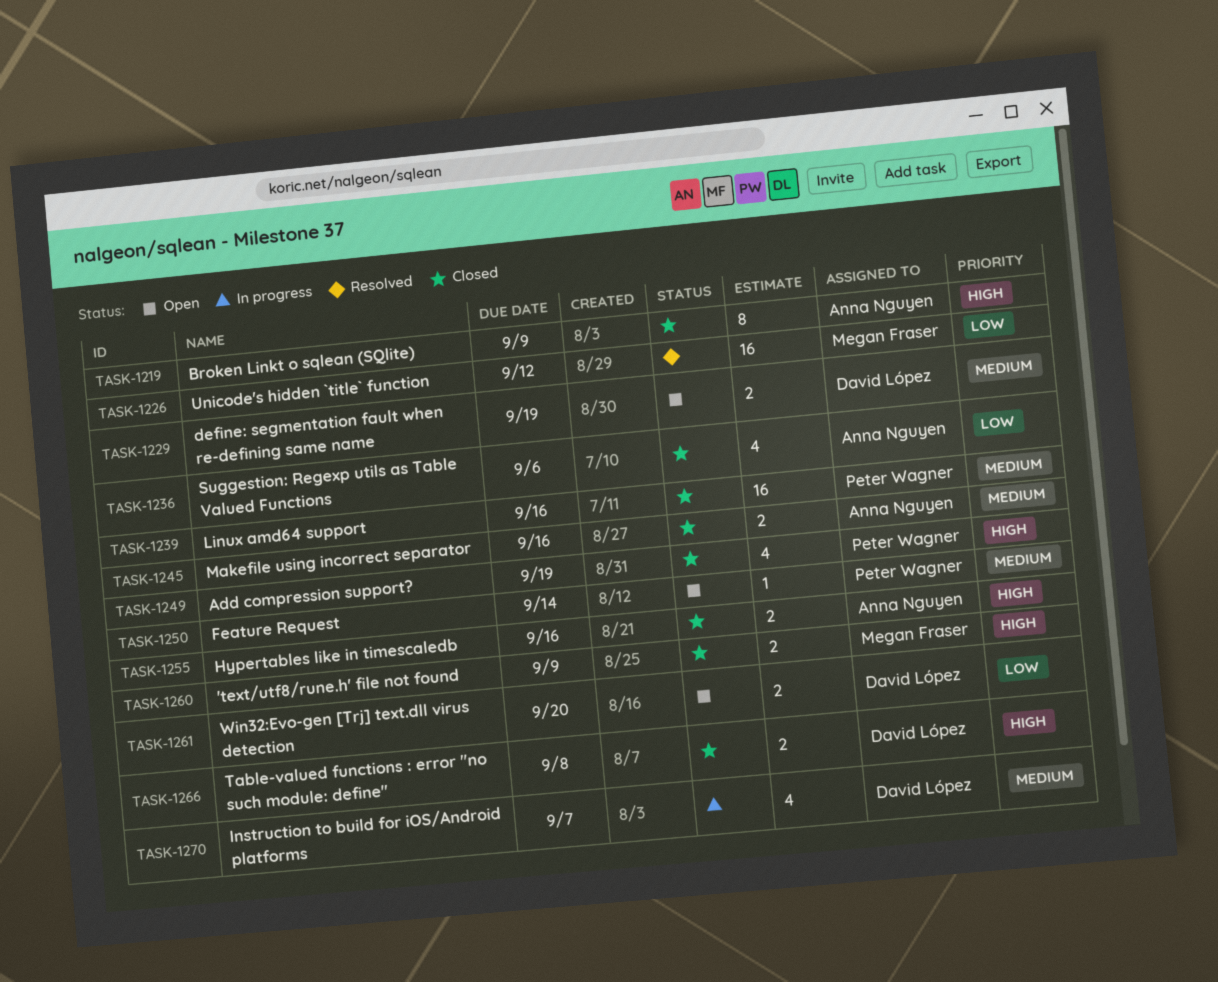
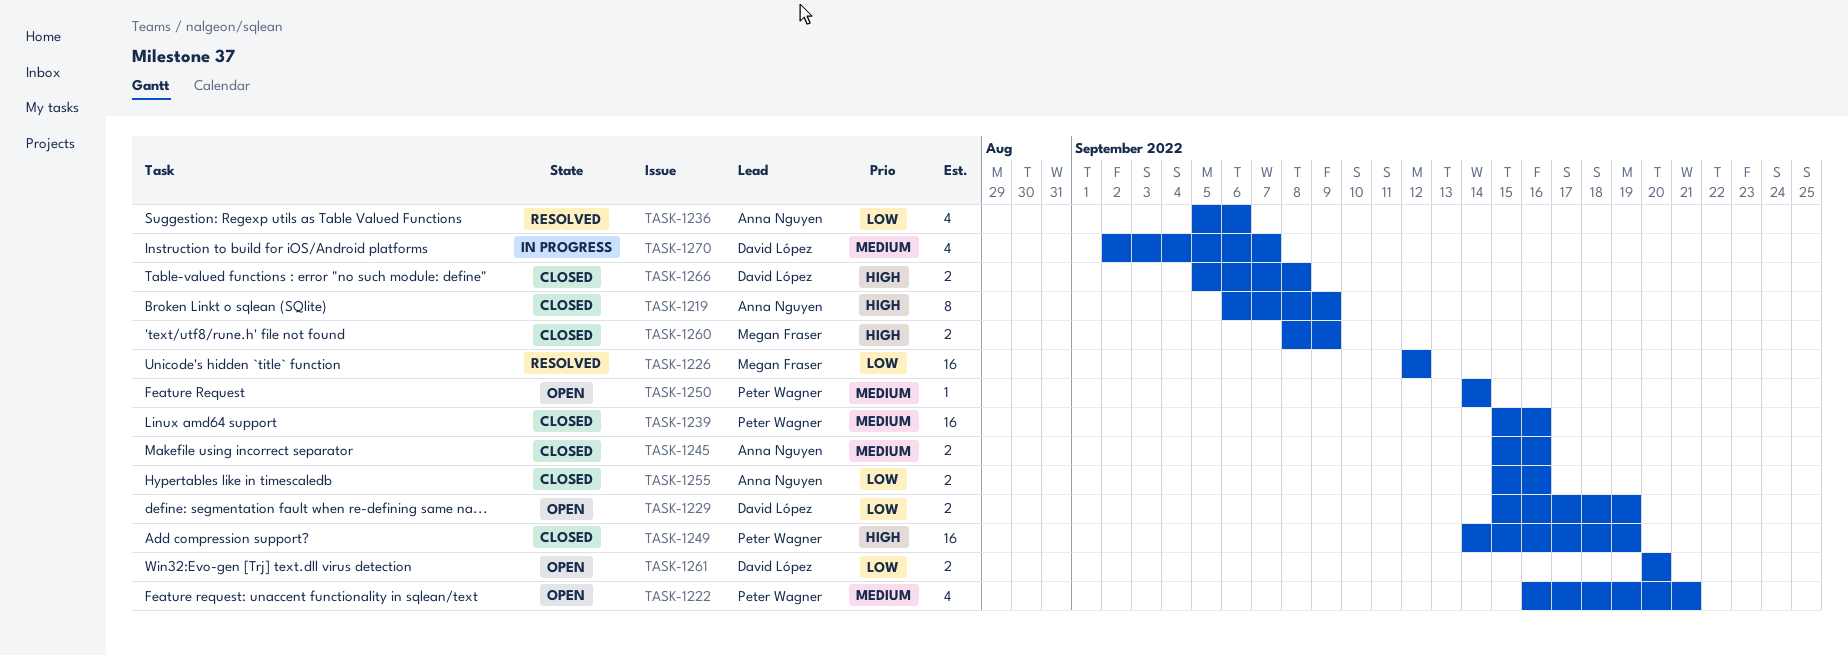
TASK-1222: none -> present
TASK-1229, priority: Medium -> Low
TASK-1236, status: Closed -> Resolved
TASK-1249, estimate: 4 -> 16
TASK-1255, priority: High -> Low

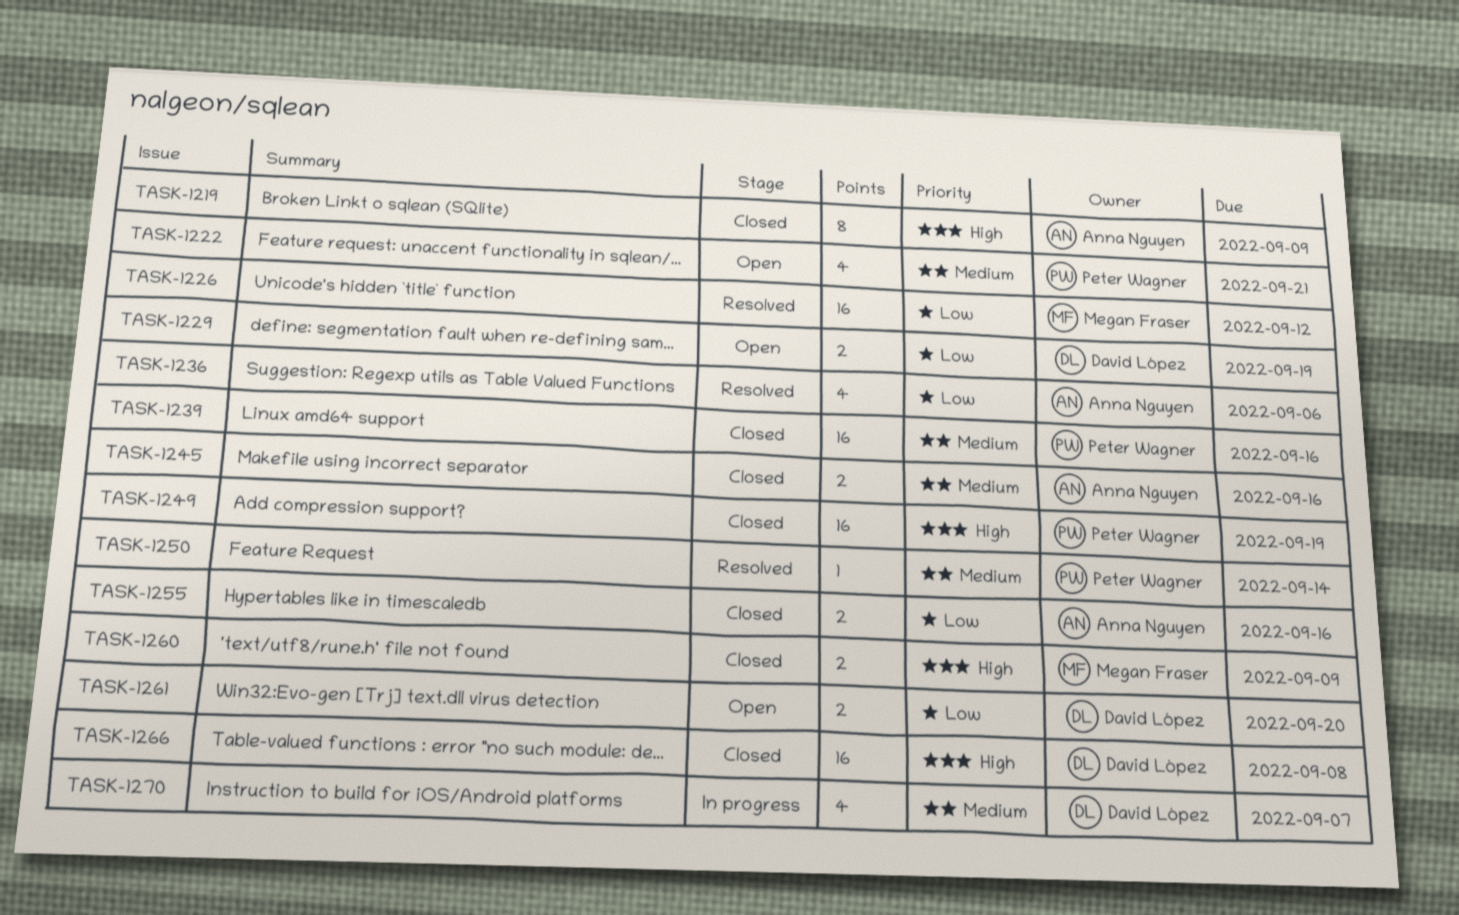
TASK-1250, status: Open -> Resolved
TASK-1266, estimate: 2 -> 16

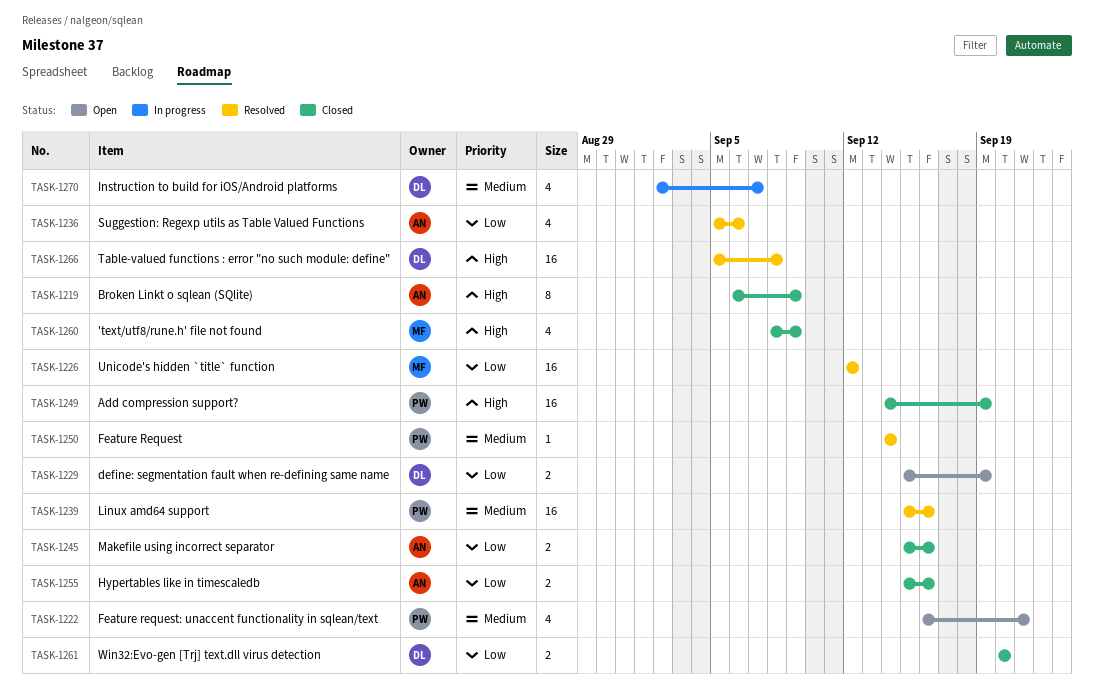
TASK-1239, status: Closed -> Resolved
TASK-1245, priority: Medium -> Low
TASK-1260, estimate: 2 -> 4
TASK-1261, status: Open -> Closed
TASK-1266, status: Closed -> Resolved

